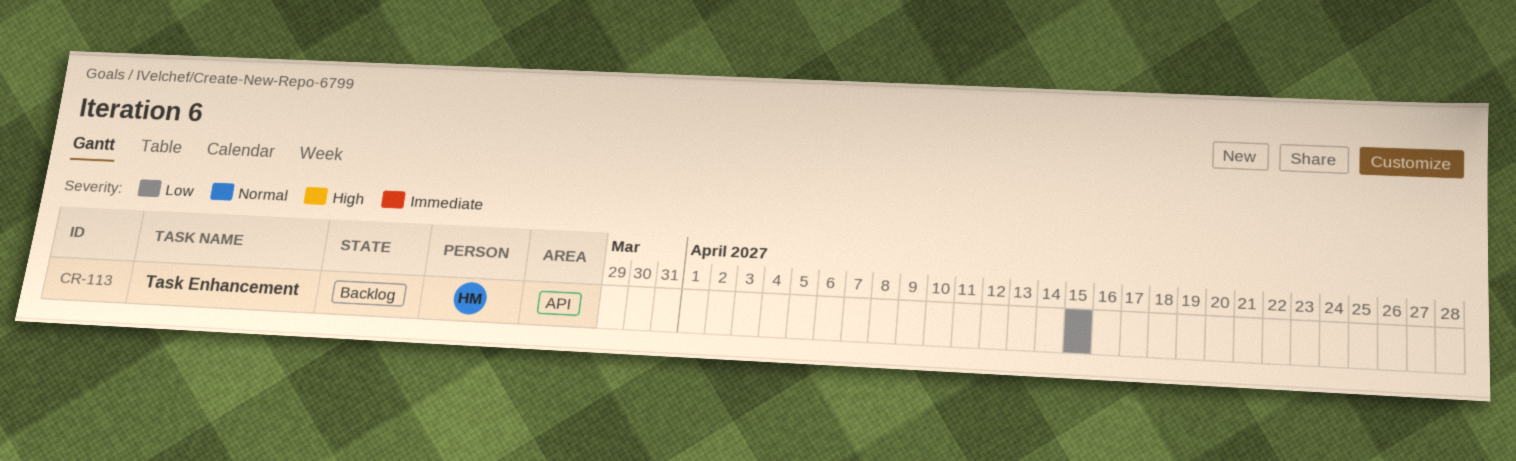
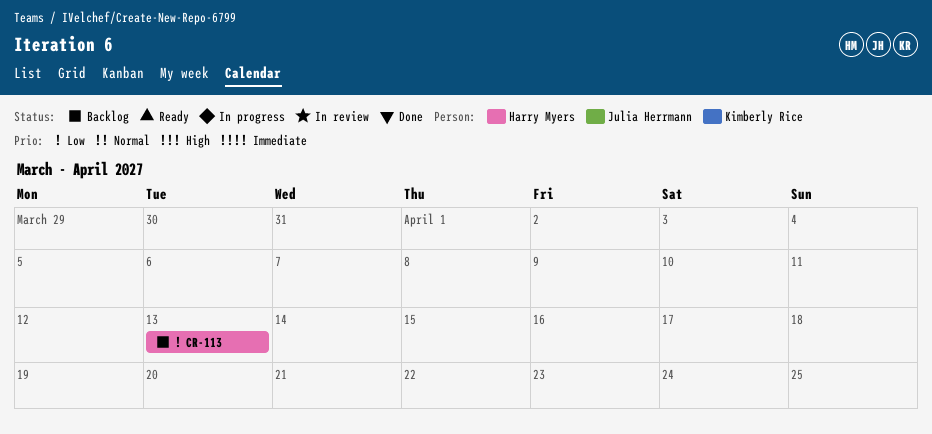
CR-113, start: Apr 15 -> Apr 13
CR-113, due: Apr 15 -> Apr 13

